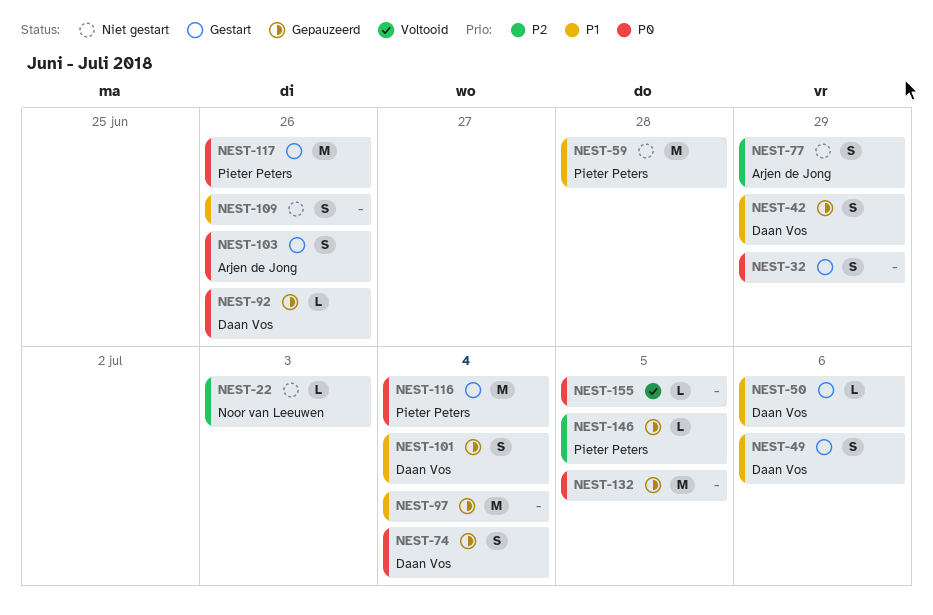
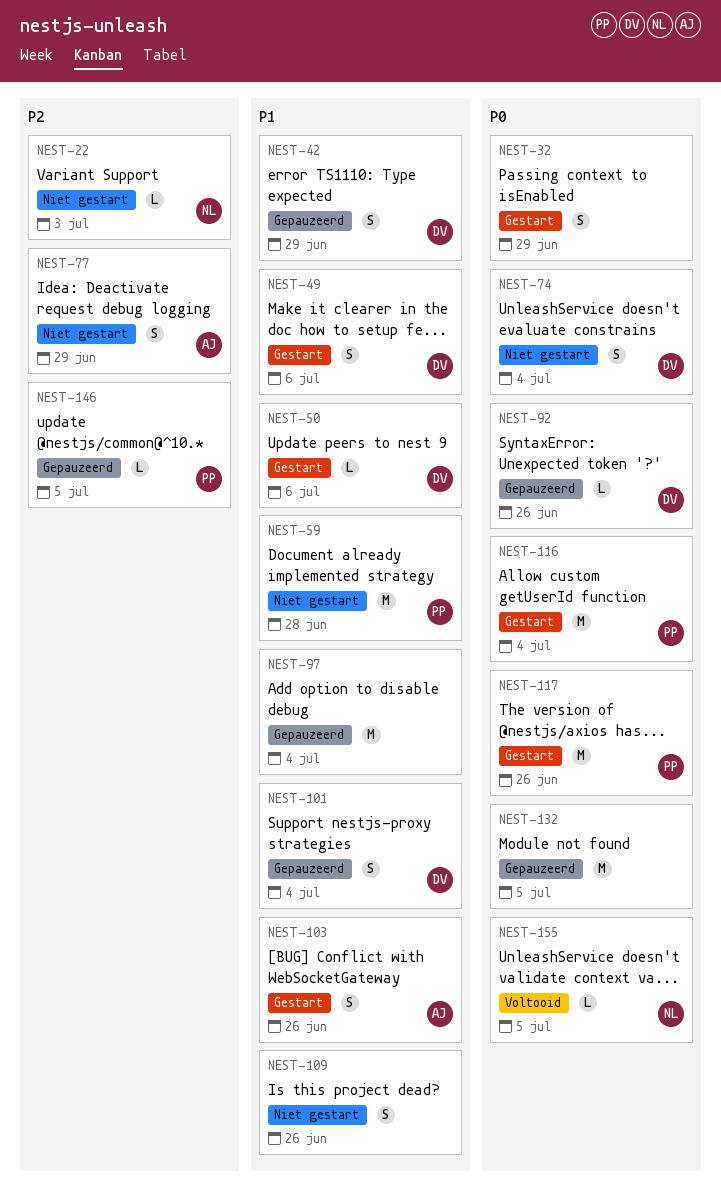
NEST-74, status: Gepauzeerd -> Niet gestart
NEST-103, priority: P0 -> P1
NEST-155, owner: none -> Noor van Leeuwen

